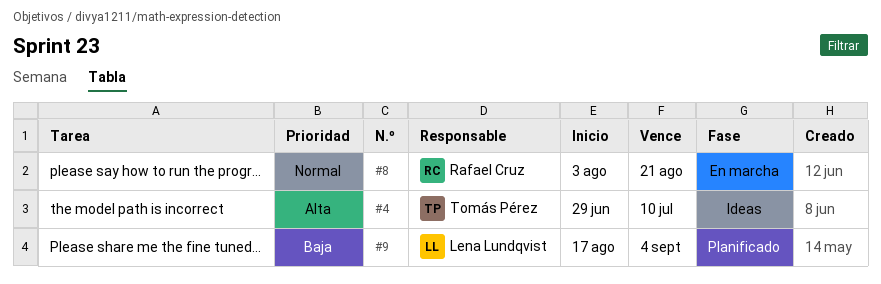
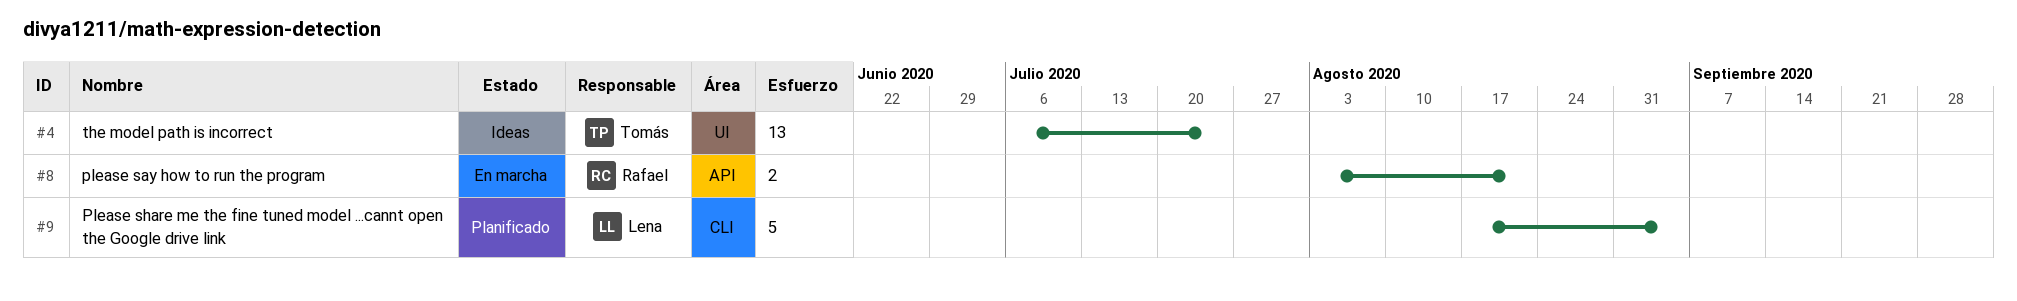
#4, start: Jun 29 -> Jul 6
#4, due: Jul 10 -> Jul 24

